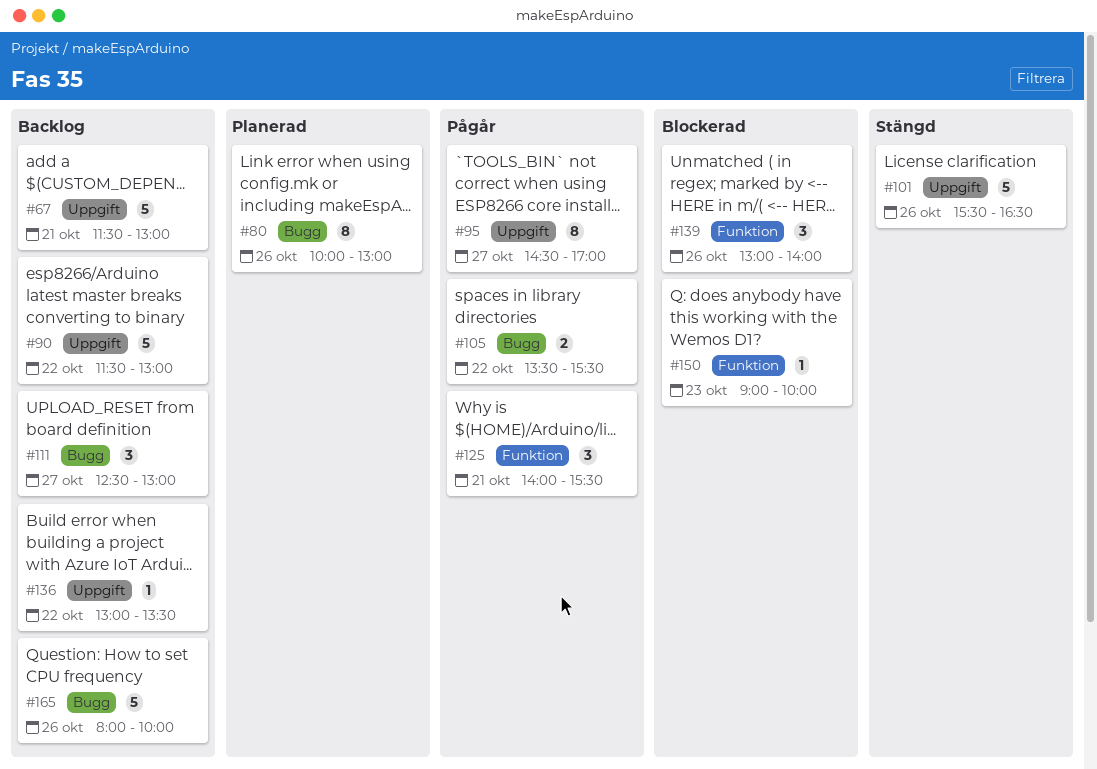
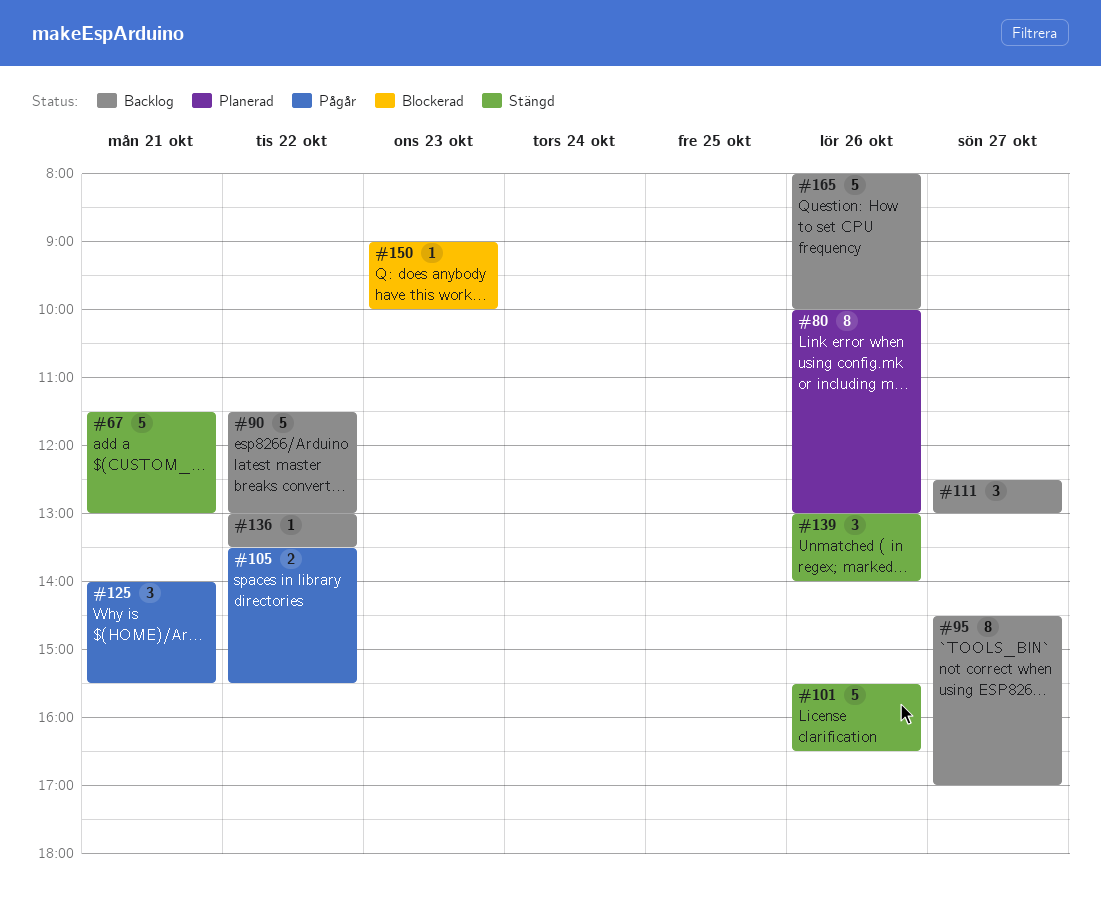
#67, status: Backlog -> Stängd
#95, status: Pågår -> Backlog
#139, status: Blockerad -> Stängd

